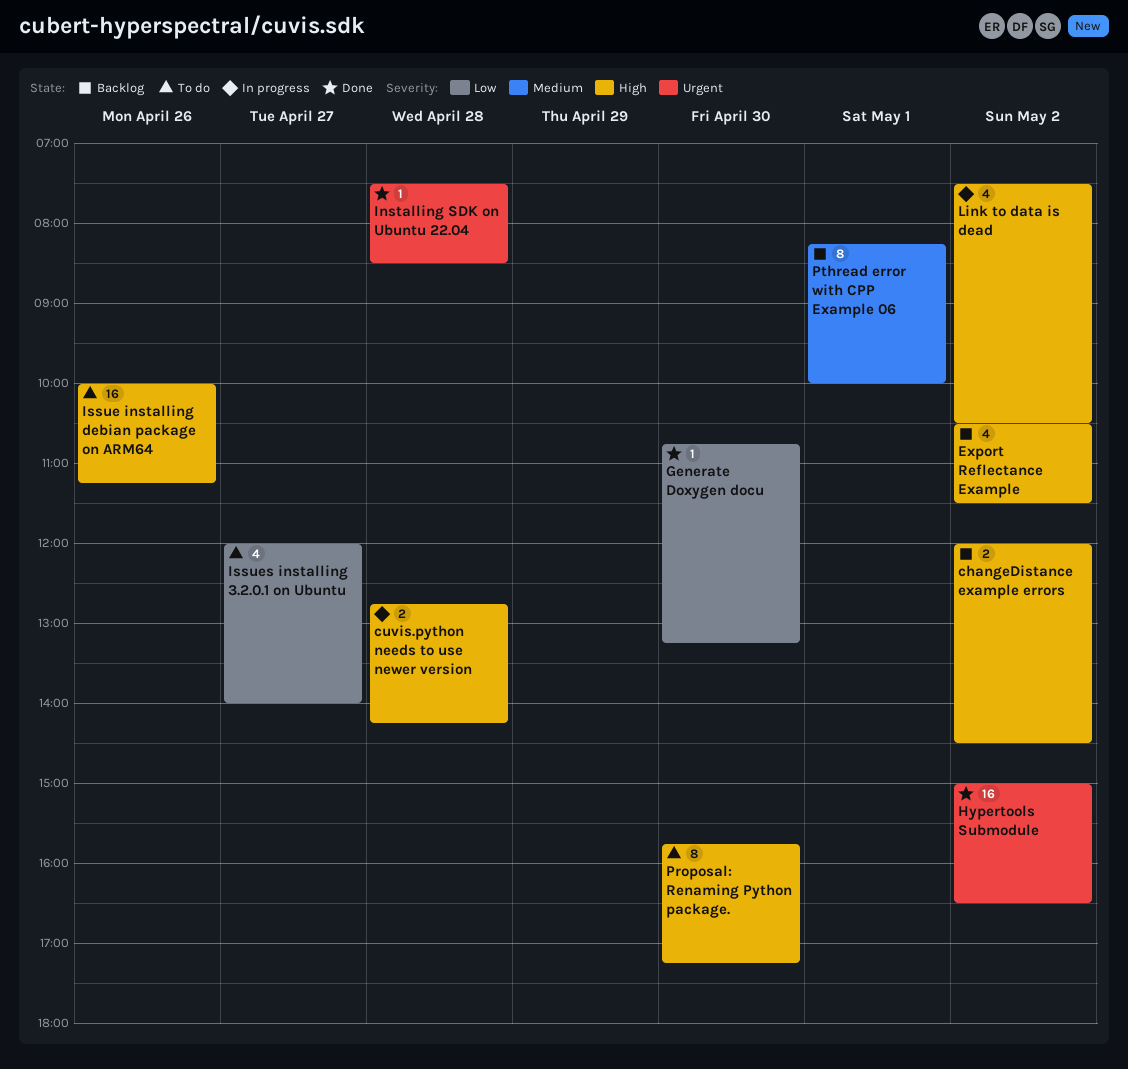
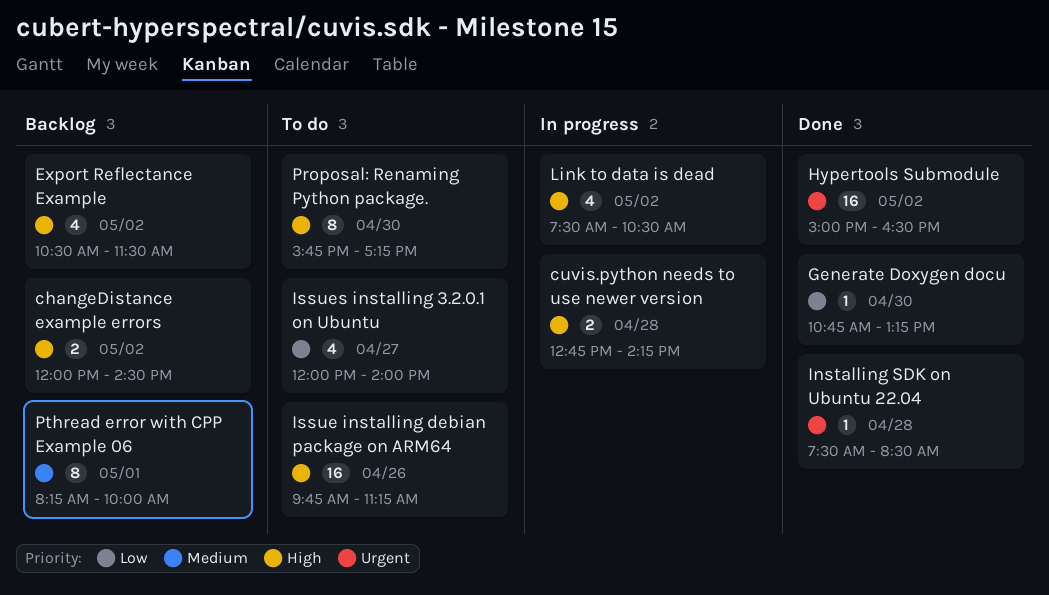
Issue installing debian package on ARM64, begins: 10:00 -> 09:45

